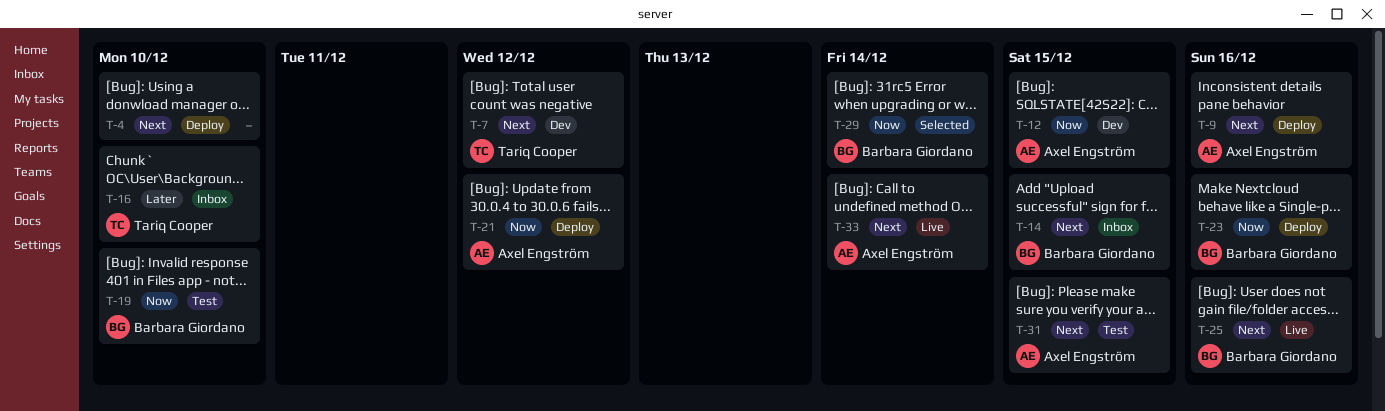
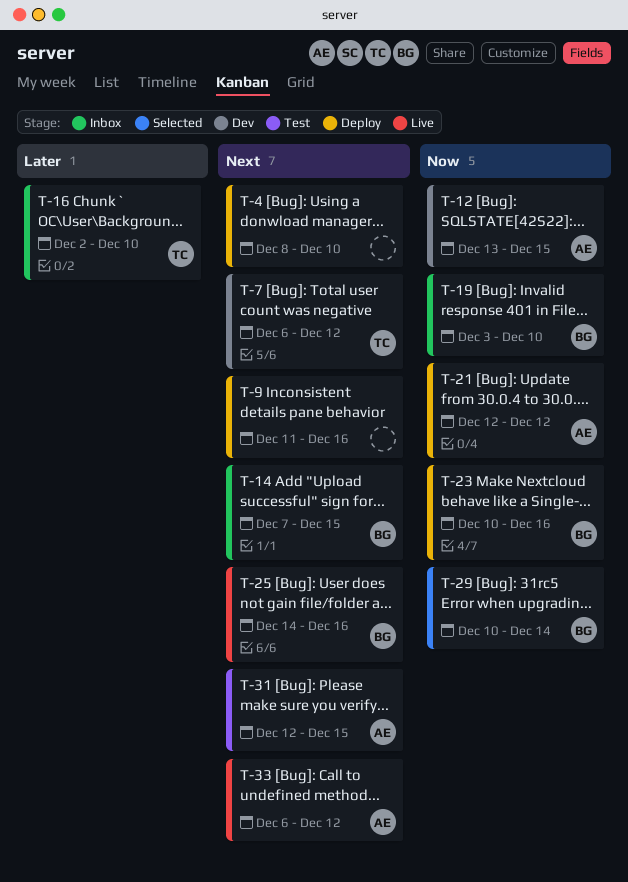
T-9, owner: Axel Engström -> none
T-19, status: Test -> Inbox
T-33, due: Dec 14 -> Dec 12

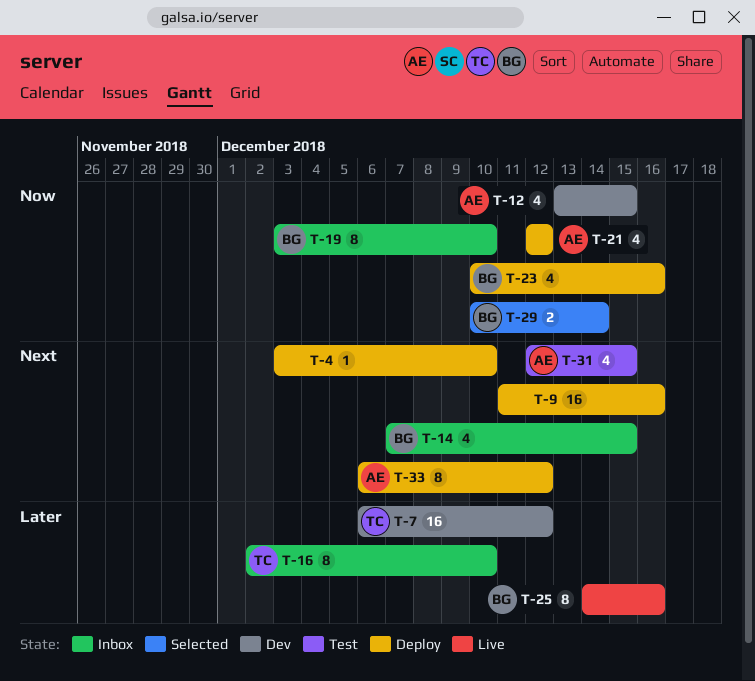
T-4, start: Dec 8 -> Dec 3
T-7, priority: Next -> Later
T-25, priority: Next -> Later
T-33, status: Live -> Deploy

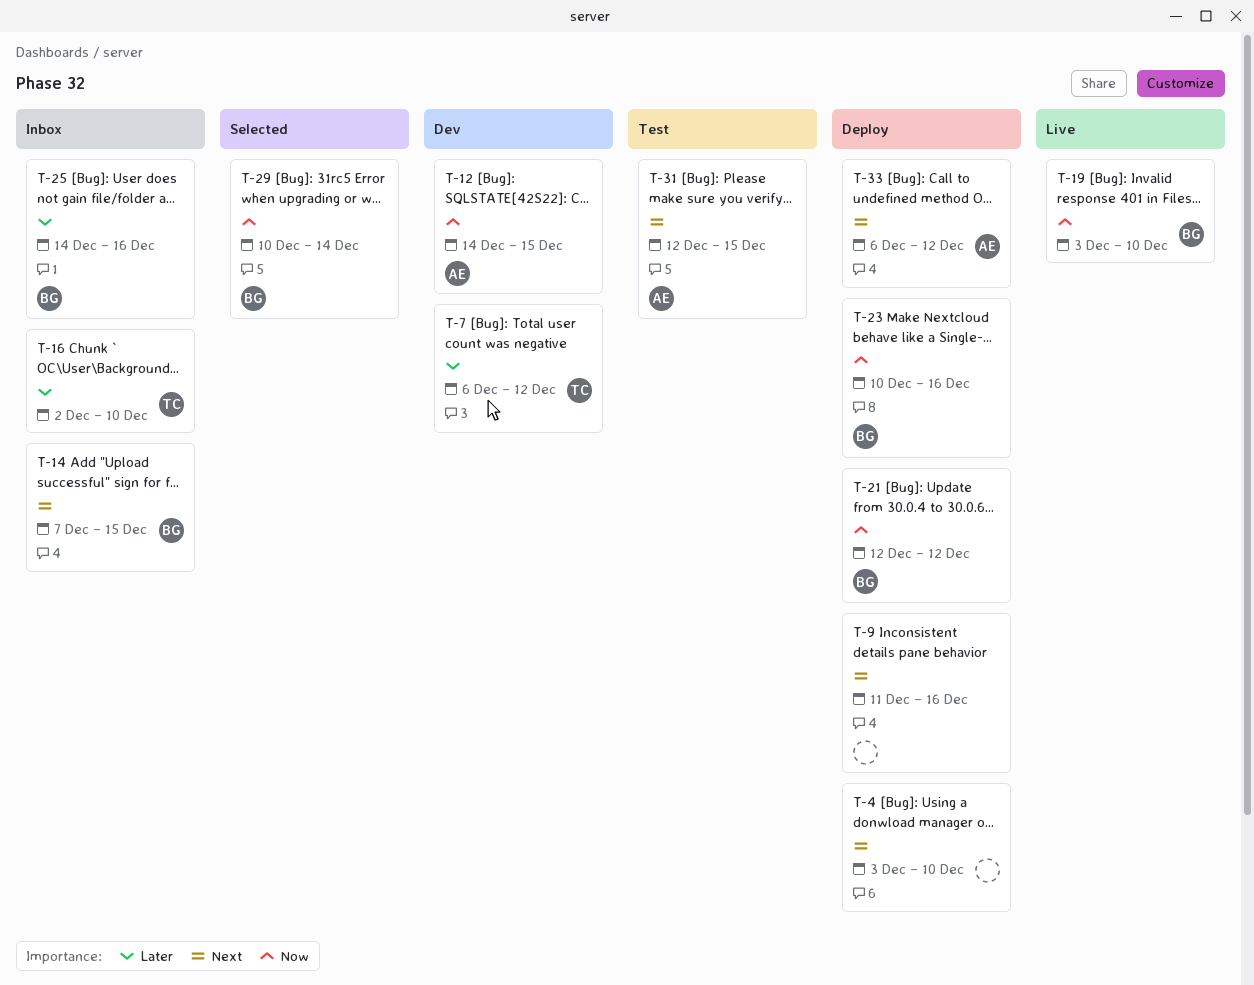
T-12, start: Dec 13 -> Dec 14
T-19, status: Inbox -> Live
T-21, owner: AE -> BG
T-25, status: Live -> Inbox

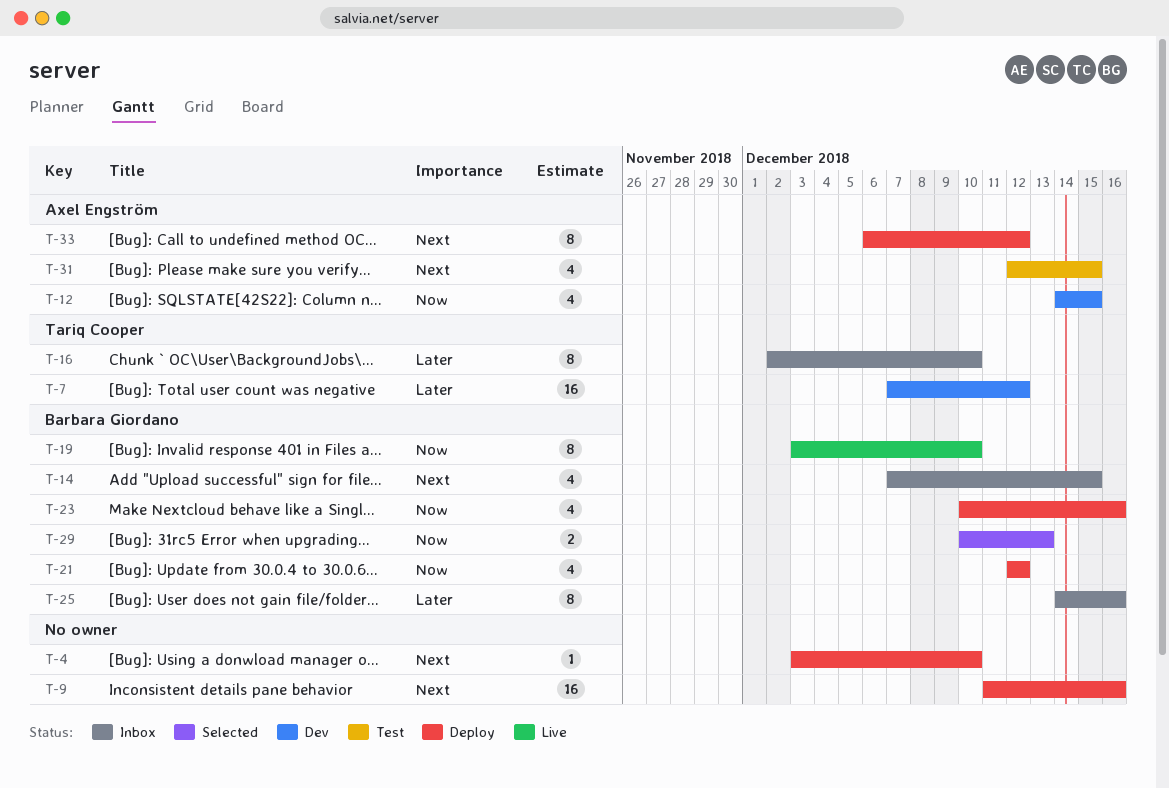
T-7, start: Dec 6 -> Dec 7
T-29, due: Dec 14 -> Dec 13

